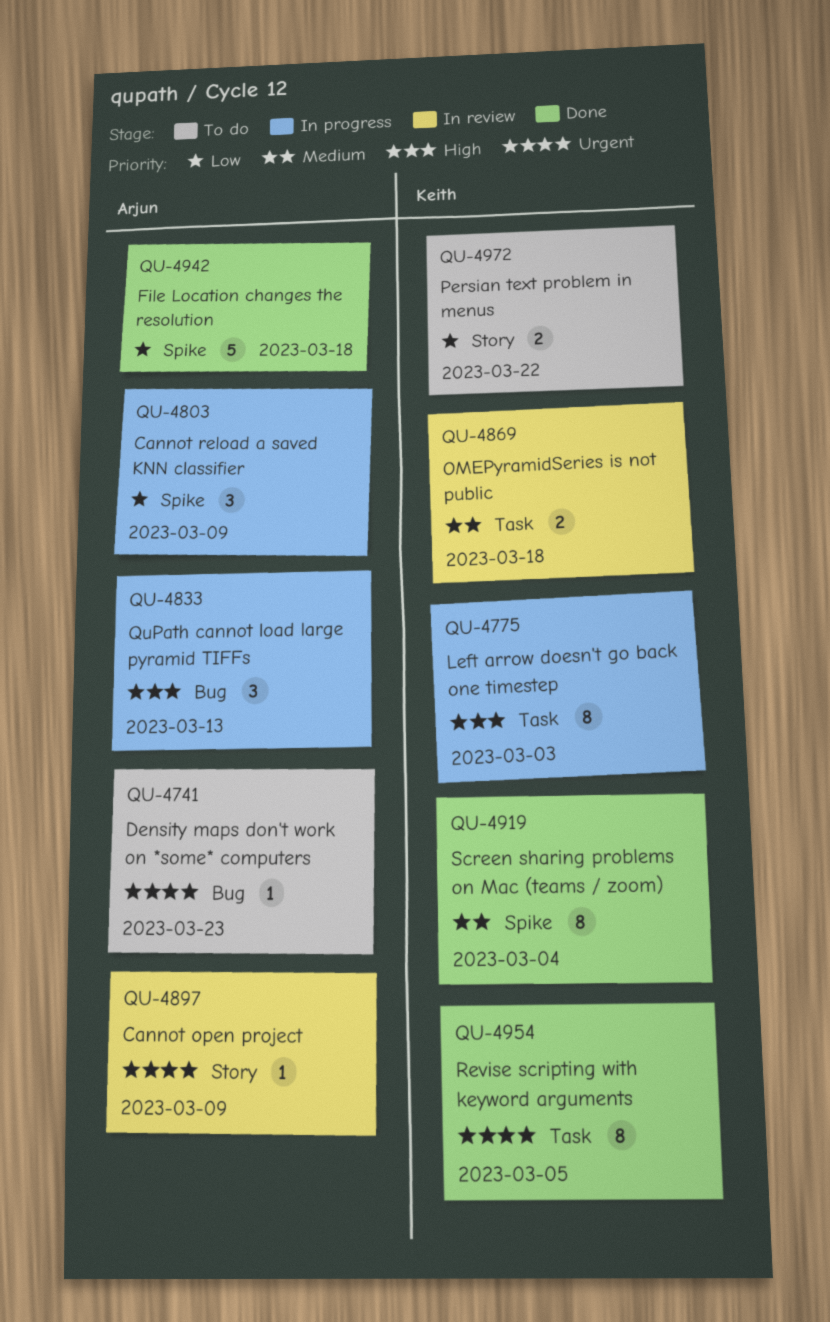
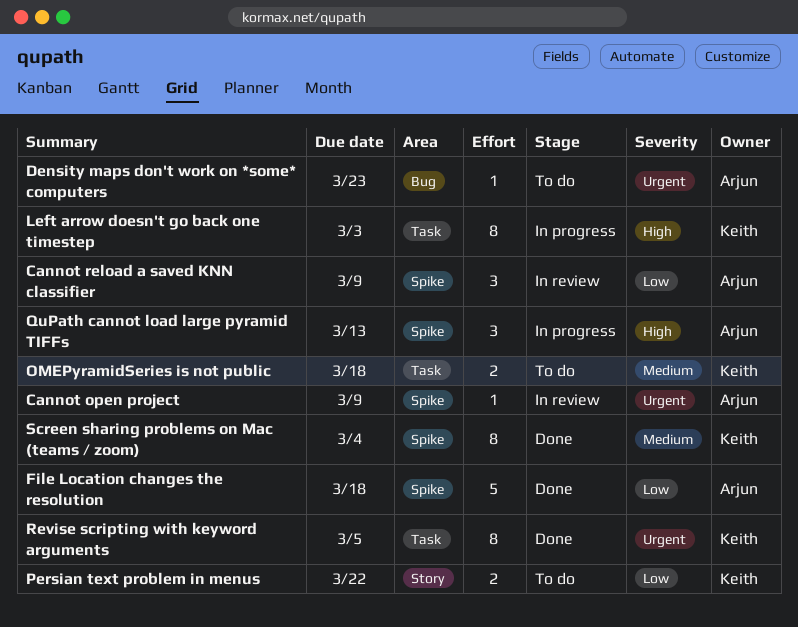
Cannot open project, label: Story -> Spike
Cannot reload a saved KNN classifier, status: In progress -> In review
OMEPyramidSeries is not public, status: In review -> To do
QuPath cannot load large pyramid TIFFs, label: Bug -> Spike

